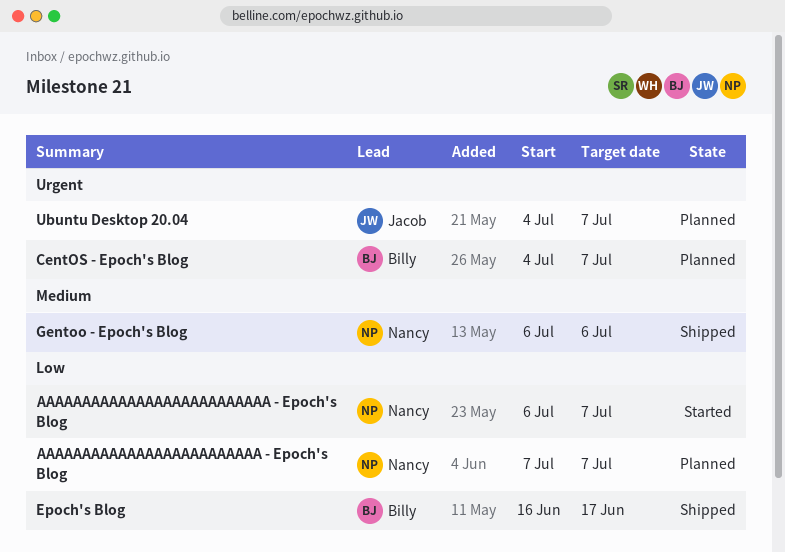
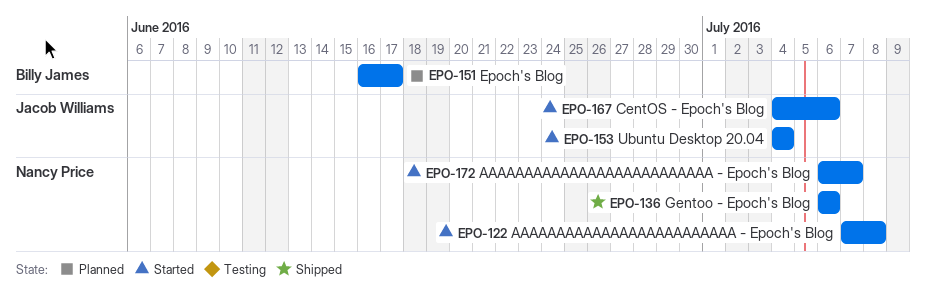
AAAAAAAAAAAAAAAAAAAAAAAAA - Epoch's Blog, status: Planned -> Started
AAAAAAAAAAAAAAAAAAAAAAAAA - Epoch's Blog, due: Jul 7 -> Jul 8
CentOS - Epoch's Blog, status: Planned -> Started
CentOS - Epoch's Blog, owner: Billy James -> Jacob Williams
CentOS - Epoch's Blog, due: Jul 7 -> Jul 6
Epoch's Blog, status: Shipped -> Planned
Ubuntu Desktop 20.04, status: Planned -> Started
Ubuntu Desktop 20.04, due: Jul 7 -> Jul 4

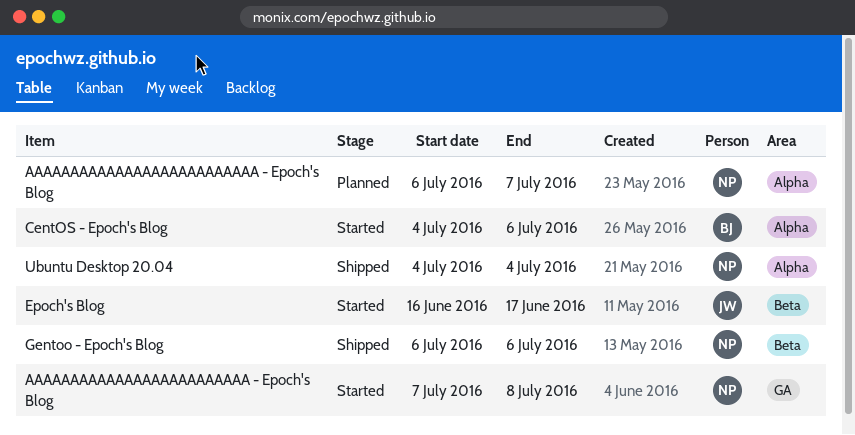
AAAAAAAAAAAAAAAAAAAAAAAAAA - Epoch's Blog, status: Started -> Planned
CentOS - Epoch's Blog, owner: Jacob Williams -> Billy James
Epoch's Blog, status: Planned -> Started
Epoch's Blog, owner: Billy James -> Jacob Williams
Ubuntu Desktop 20.04, status: Started -> Shipped
Ubuntu Desktop 20.04, owner: Jacob Williams -> Nancy Price

